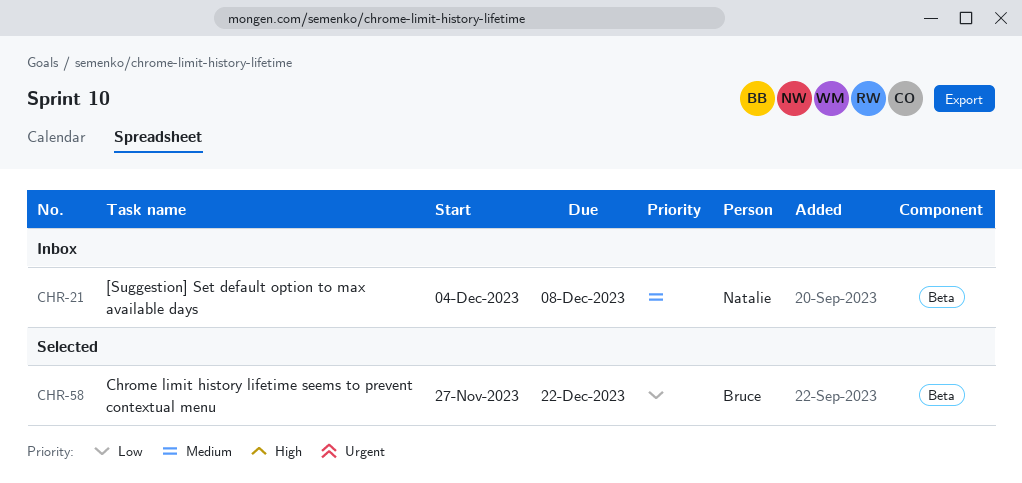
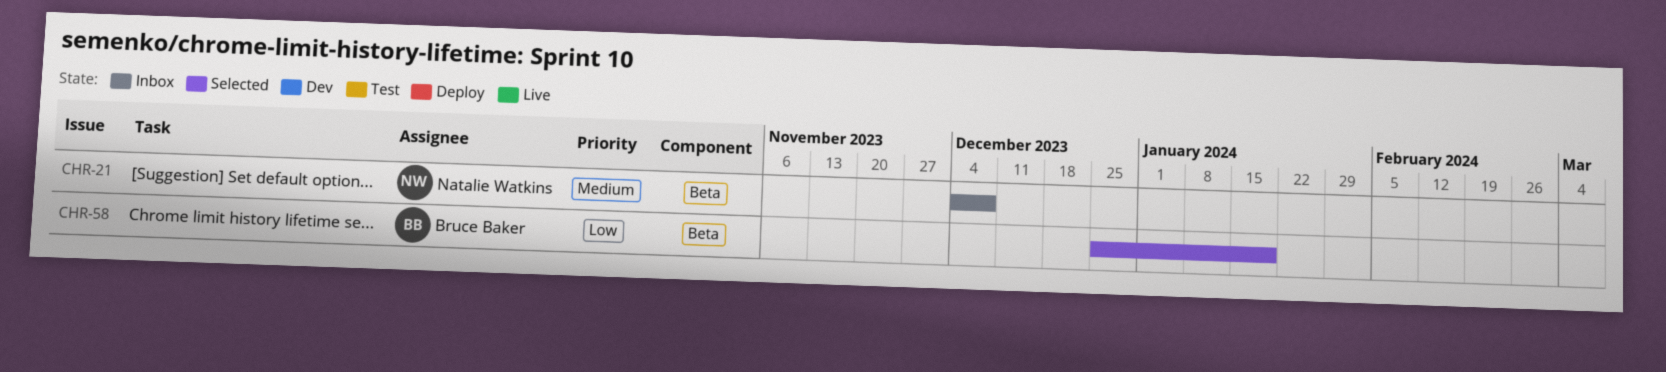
CHR-58, start: Nov 27 -> Dec 25
CHR-58, due: Dec 22 -> Jan 19

